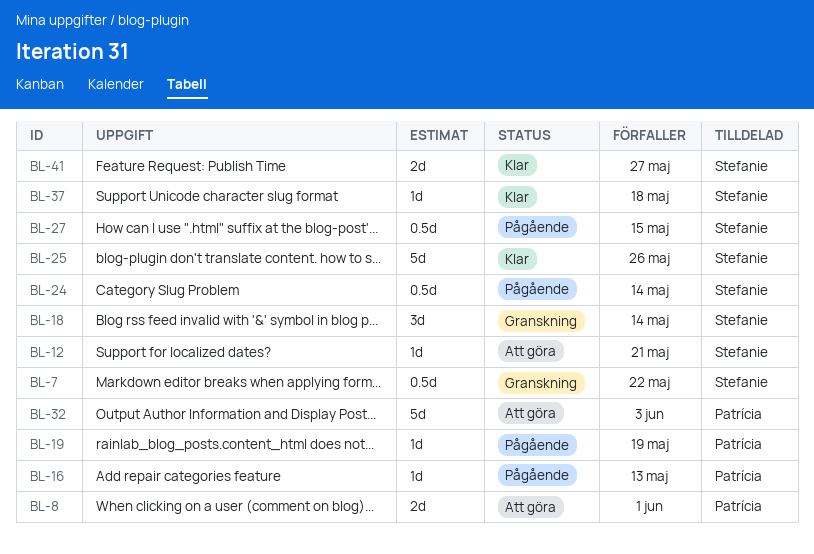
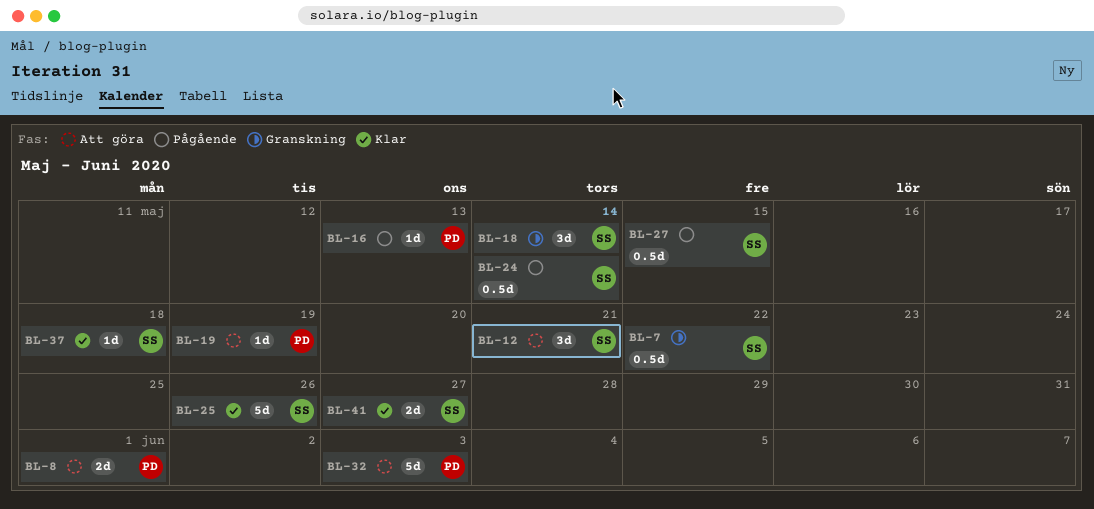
BL-12, estimate: 1d -> 3d
BL-19, status: Pågående -> Att göra

